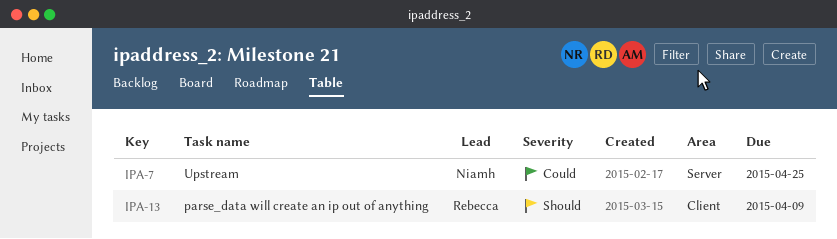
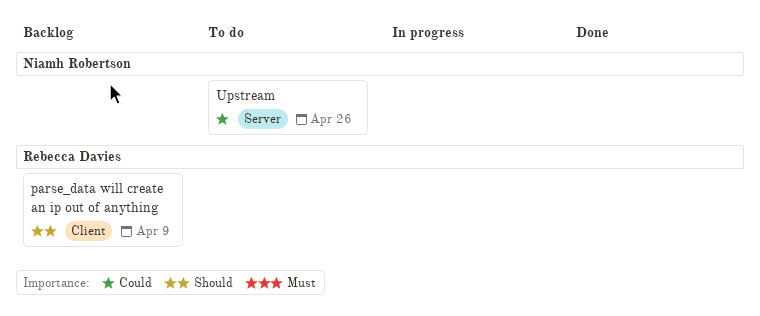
Upstream, due: Apr 25 -> Apr 26

